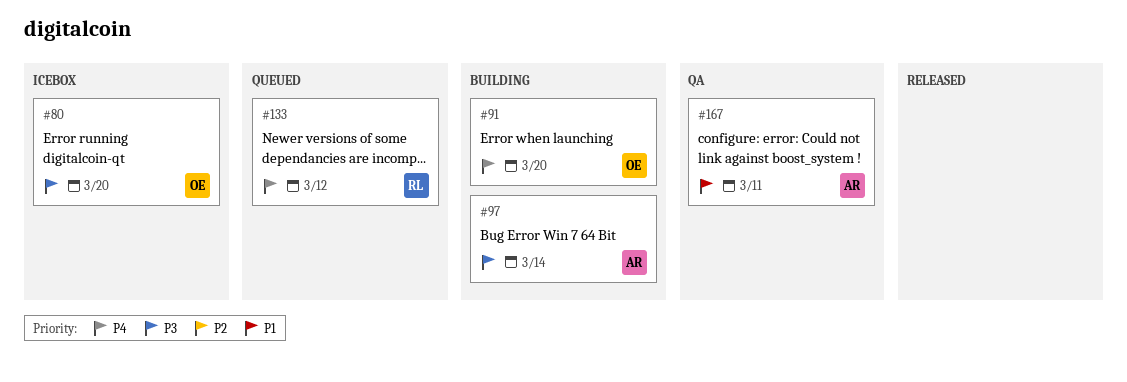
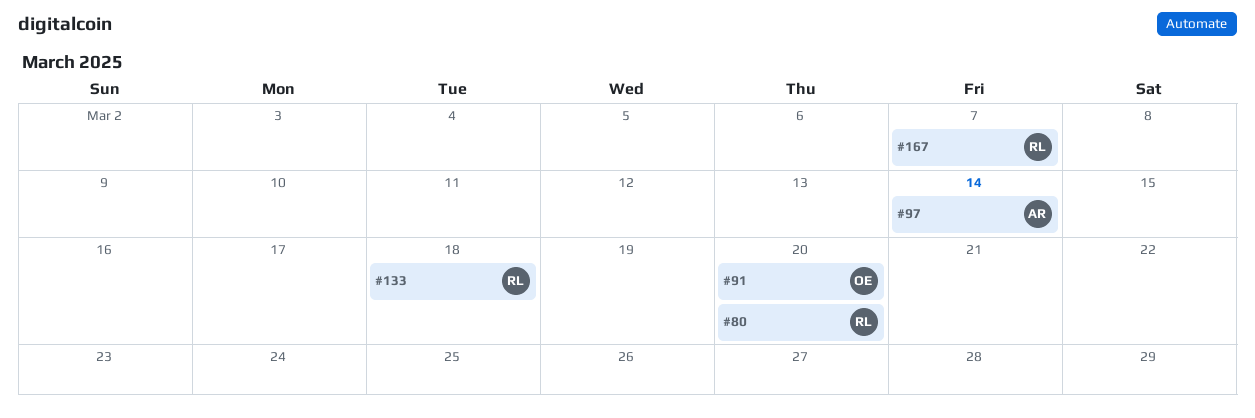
#80, owner: OE -> RL
#133, due: Mar 12 -> Mar 18
#167, owner: AR -> RL
#167, due: Mar 11 -> Mar 7

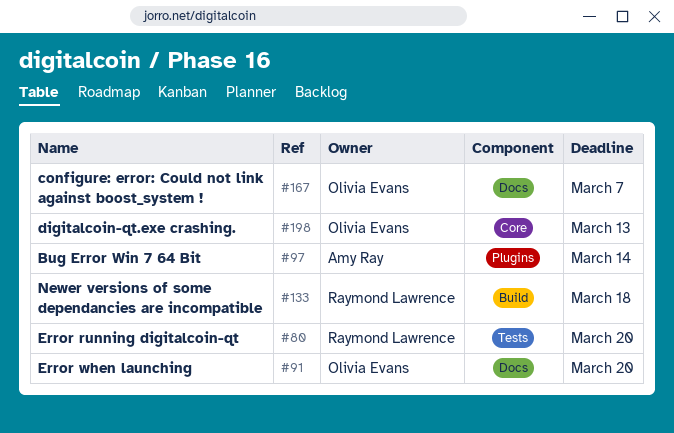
#167, owner: Raymond Lawrence -> Olivia Evans
#198: none -> present

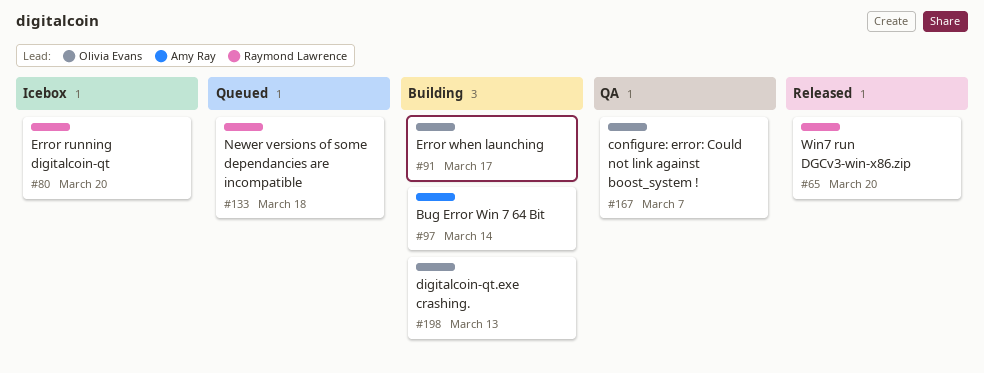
#65: none -> present
#91, due: Mar 20 -> Mar 17

